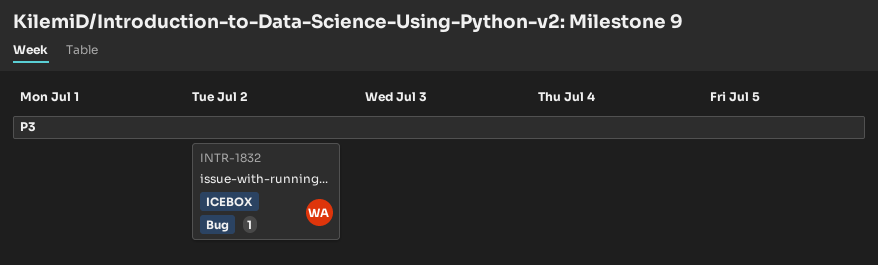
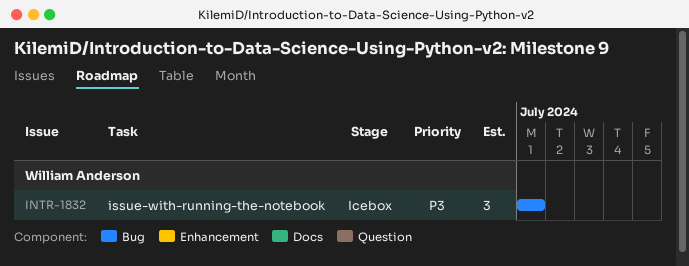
INTR-1832, estimate: 1 -> 3
INTR-1832, due: Jul 2 -> Jul 1

